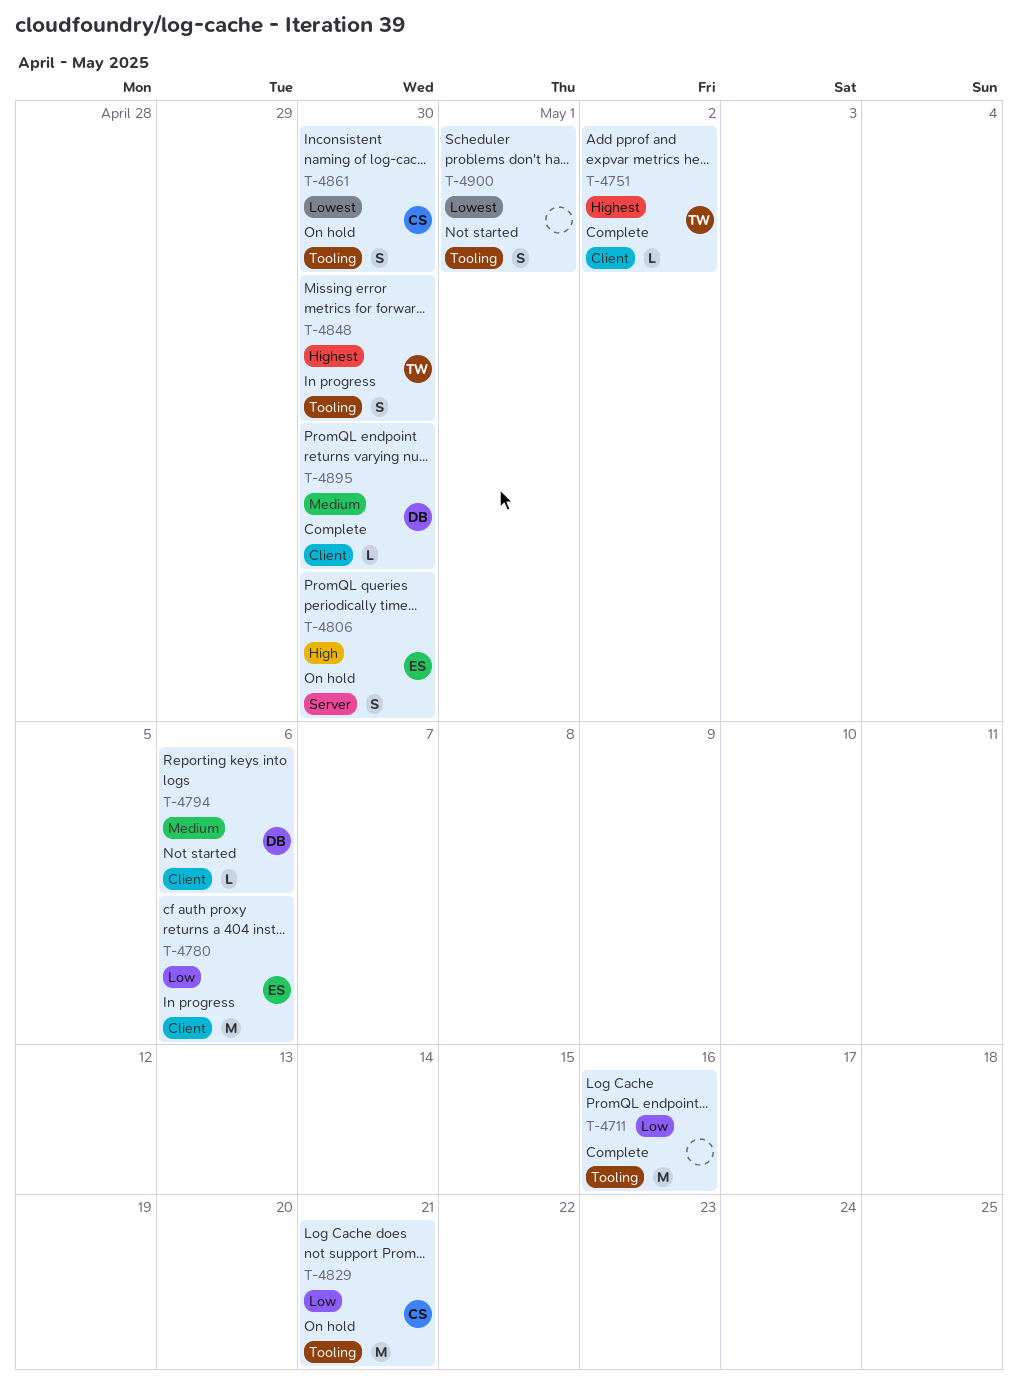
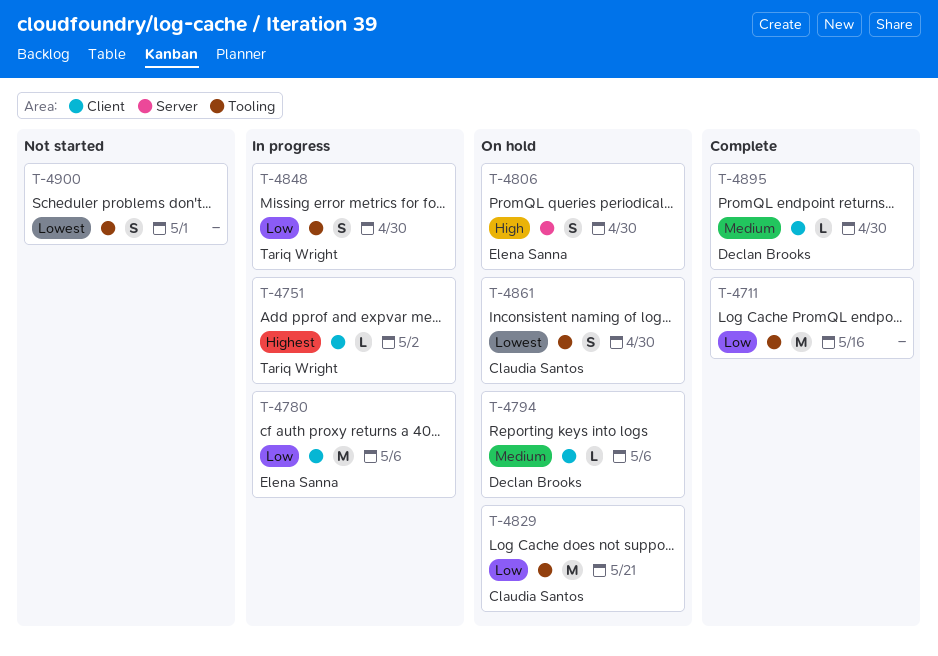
T-4751, status: Complete -> In progress
T-4794, status: Not started -> On hold
T-4848, priority: Highest -> Low

